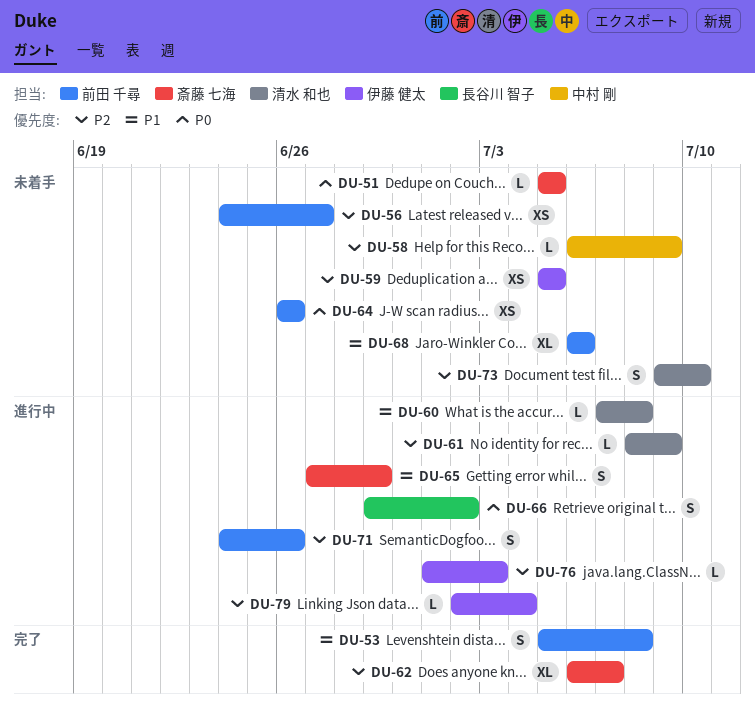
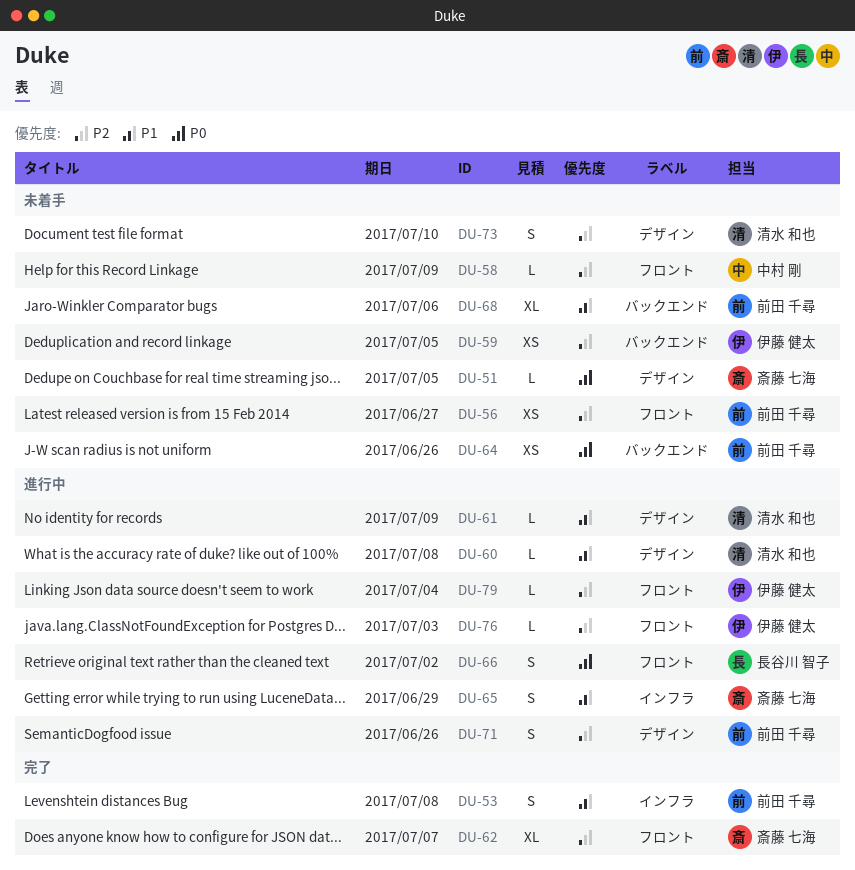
DU-61, priority: P2 -> P1

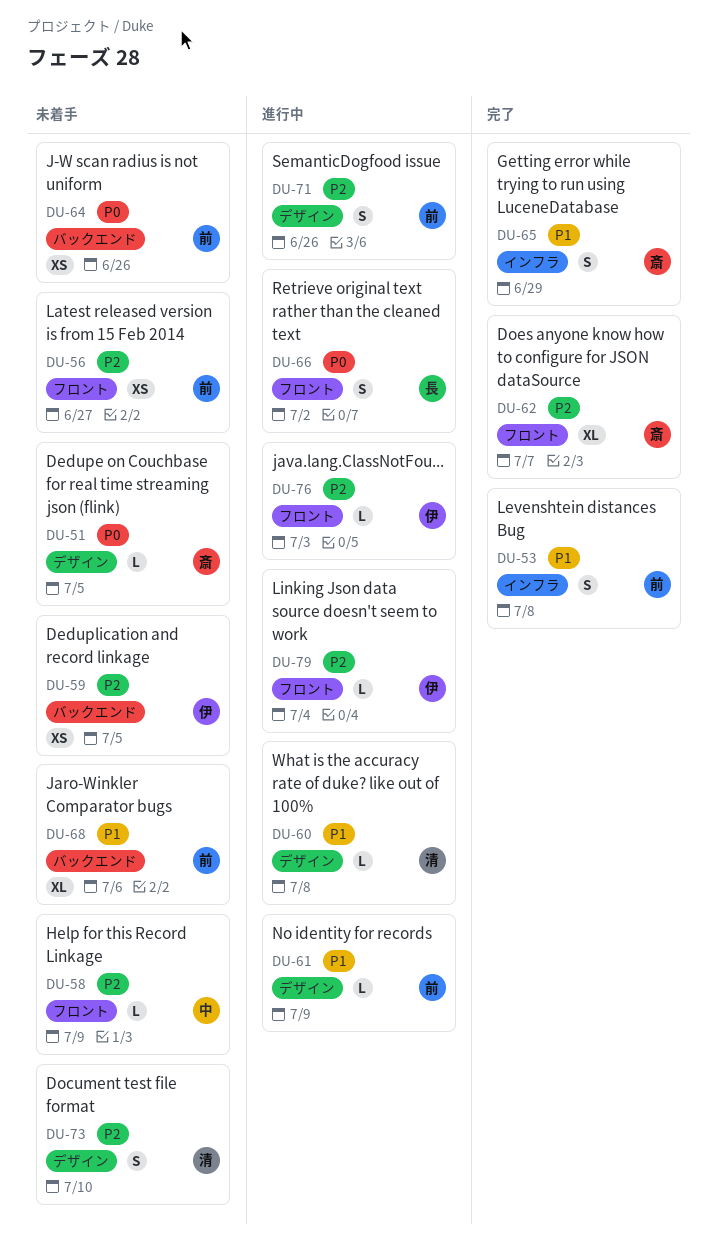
DU-61, owner: 清水 和也 -> 前田 千尋
DU-65, status: 進行中 -> 完了

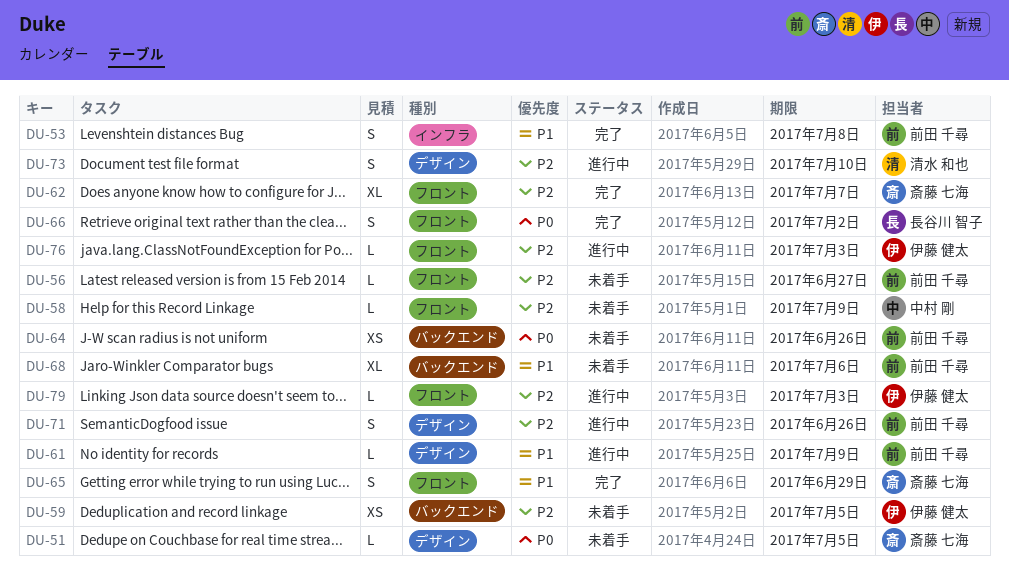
DU-56, estimate: XS -> L
DU-60: present -> none
DU-65, label: インフラ -> フロント
DU-66, status: 進行中 -> 完了
DU-73, status: 未着手 -> 進行中
DU-79, due: Jul 4 -> Jul 3

